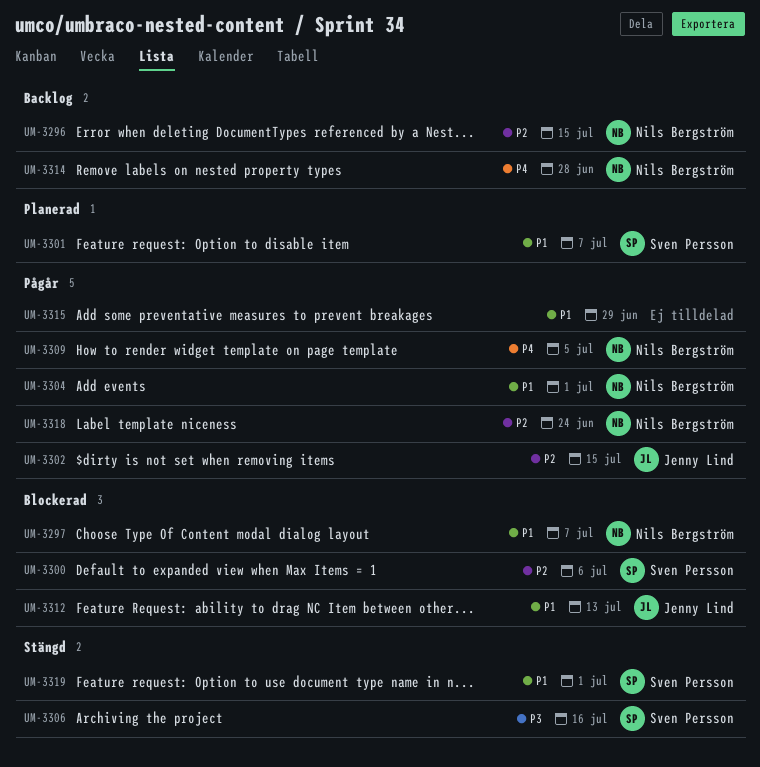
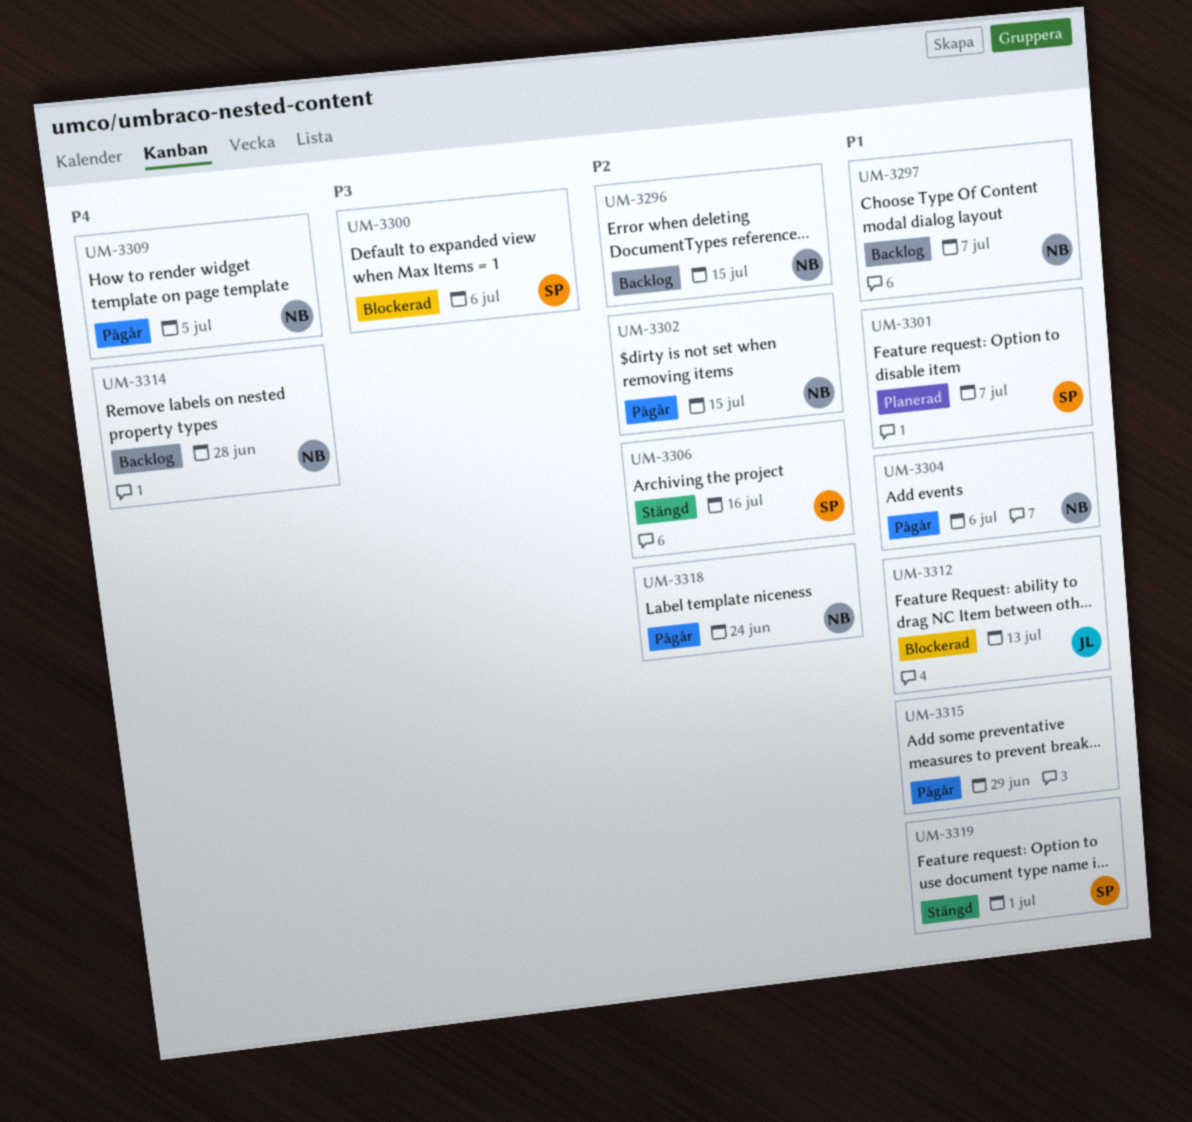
UM-3297, status: Blockerad -> Backlog
UM-3300, priority: P2 -> P3
UM-3302, owner: Jenny Lind -> Nils Bergström
UM-3304, due: Jul 1 -> Jul 6
UM-3306, priority: P3 -> P2

